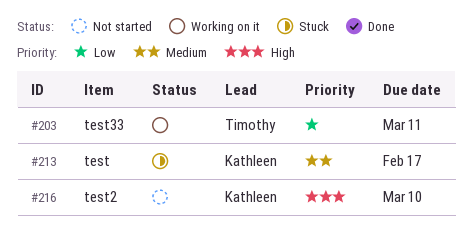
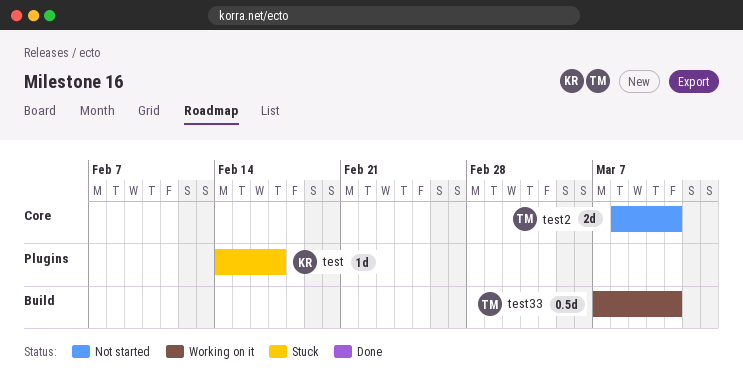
test2, owner: Kathleen -> Timothy
test2, due: Mar 10 -> Mar 11

